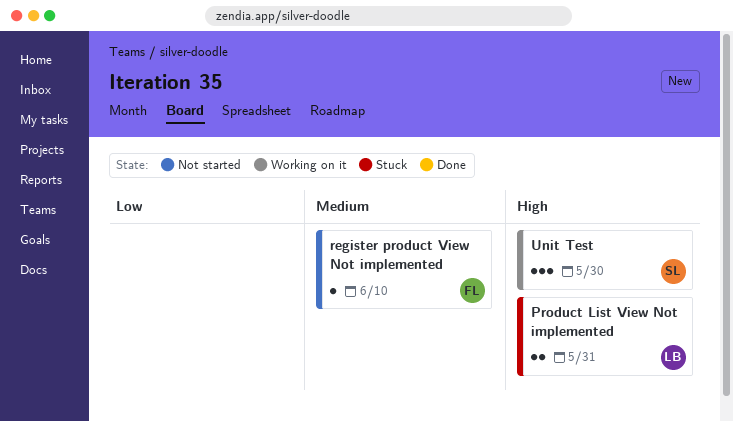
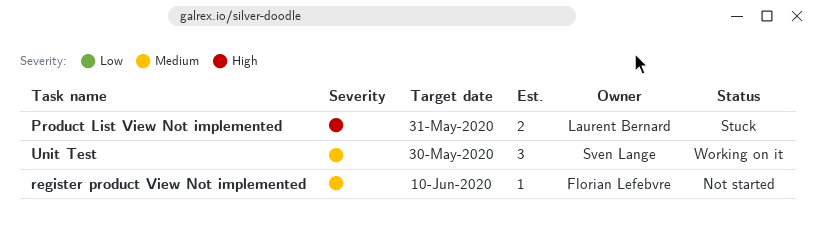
Unit Test, priority: High -> Medium

